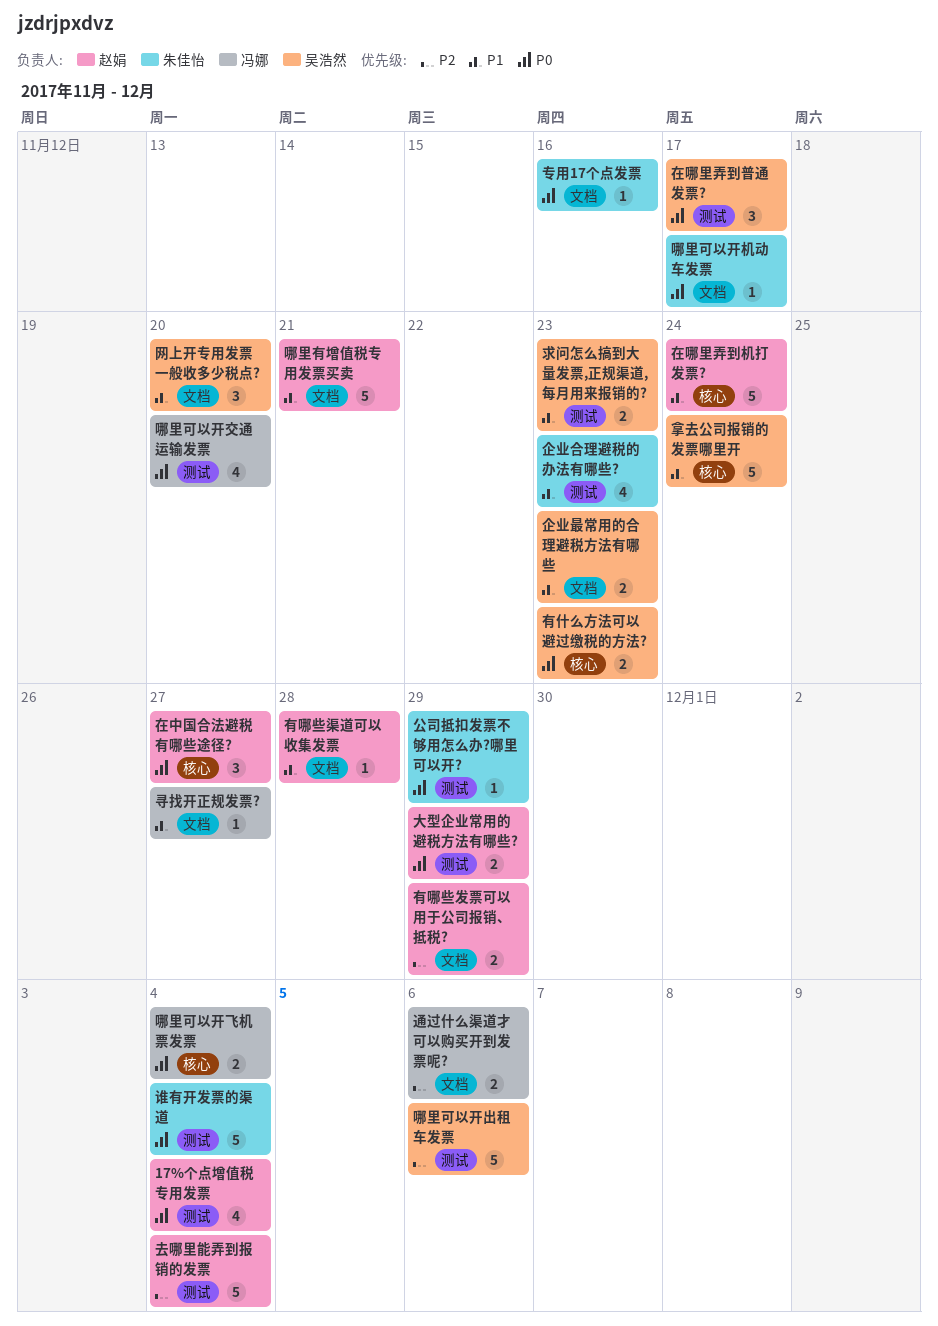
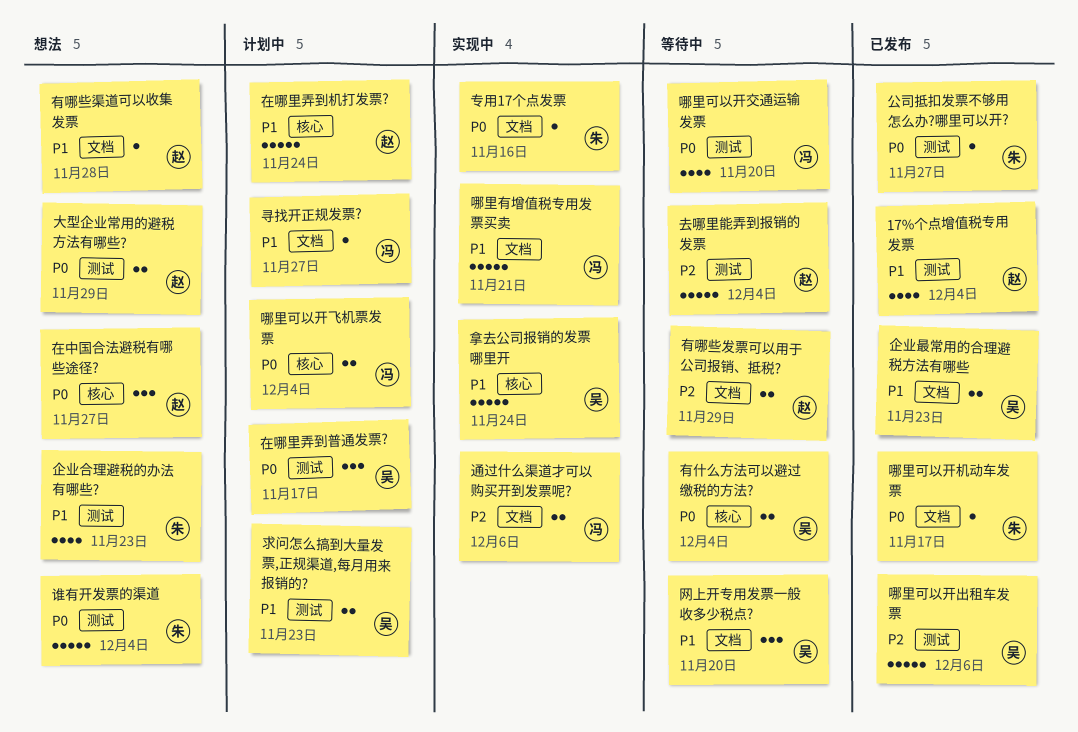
17%个点增值税专用发票, priority: P0 -> P1
公司抵扣发票不够用怎么办?哪里可以开?, due: Nov 29 -> Nov 27
哪里有增值税专用发票买卖, owner: 赵娟 -> 冯娜
有什么方法可以避过缴税的方法?, due: Nov 23 -> Dec 4

